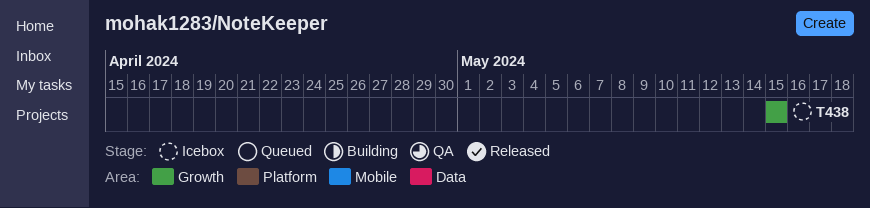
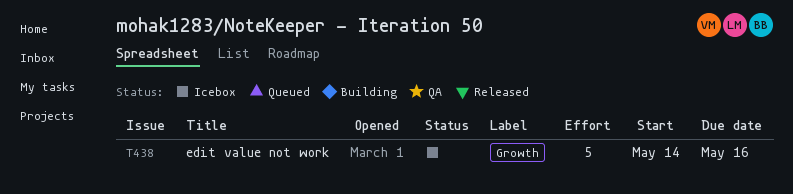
T438, start: May 15 -> May 14
T438, due: May 15 -> May 16

